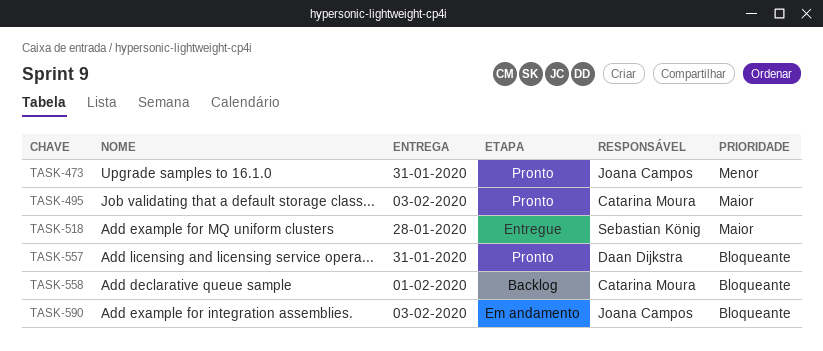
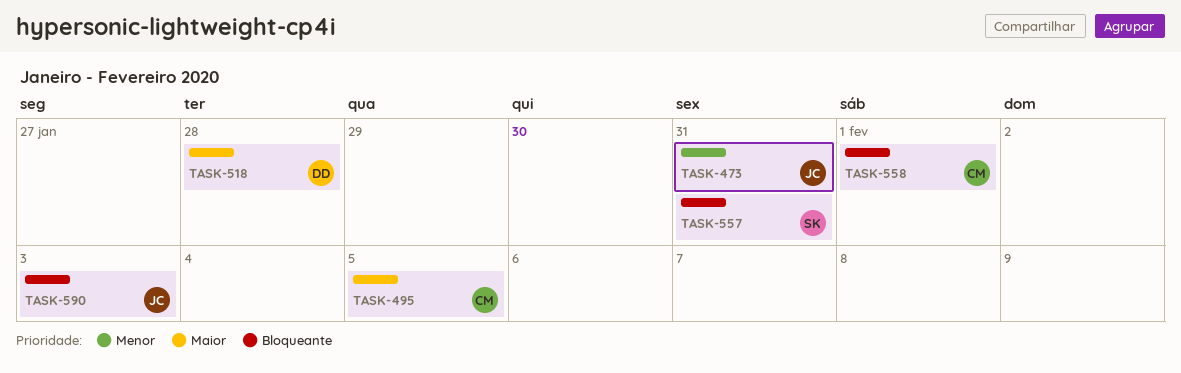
TASK-495, due: Feb 3 -> Feb 5
TASK-518, owner: Sebastian König -> Daan Dijkstra
TASK-557, owner: Daan Dijkstra -> Sebastian König

